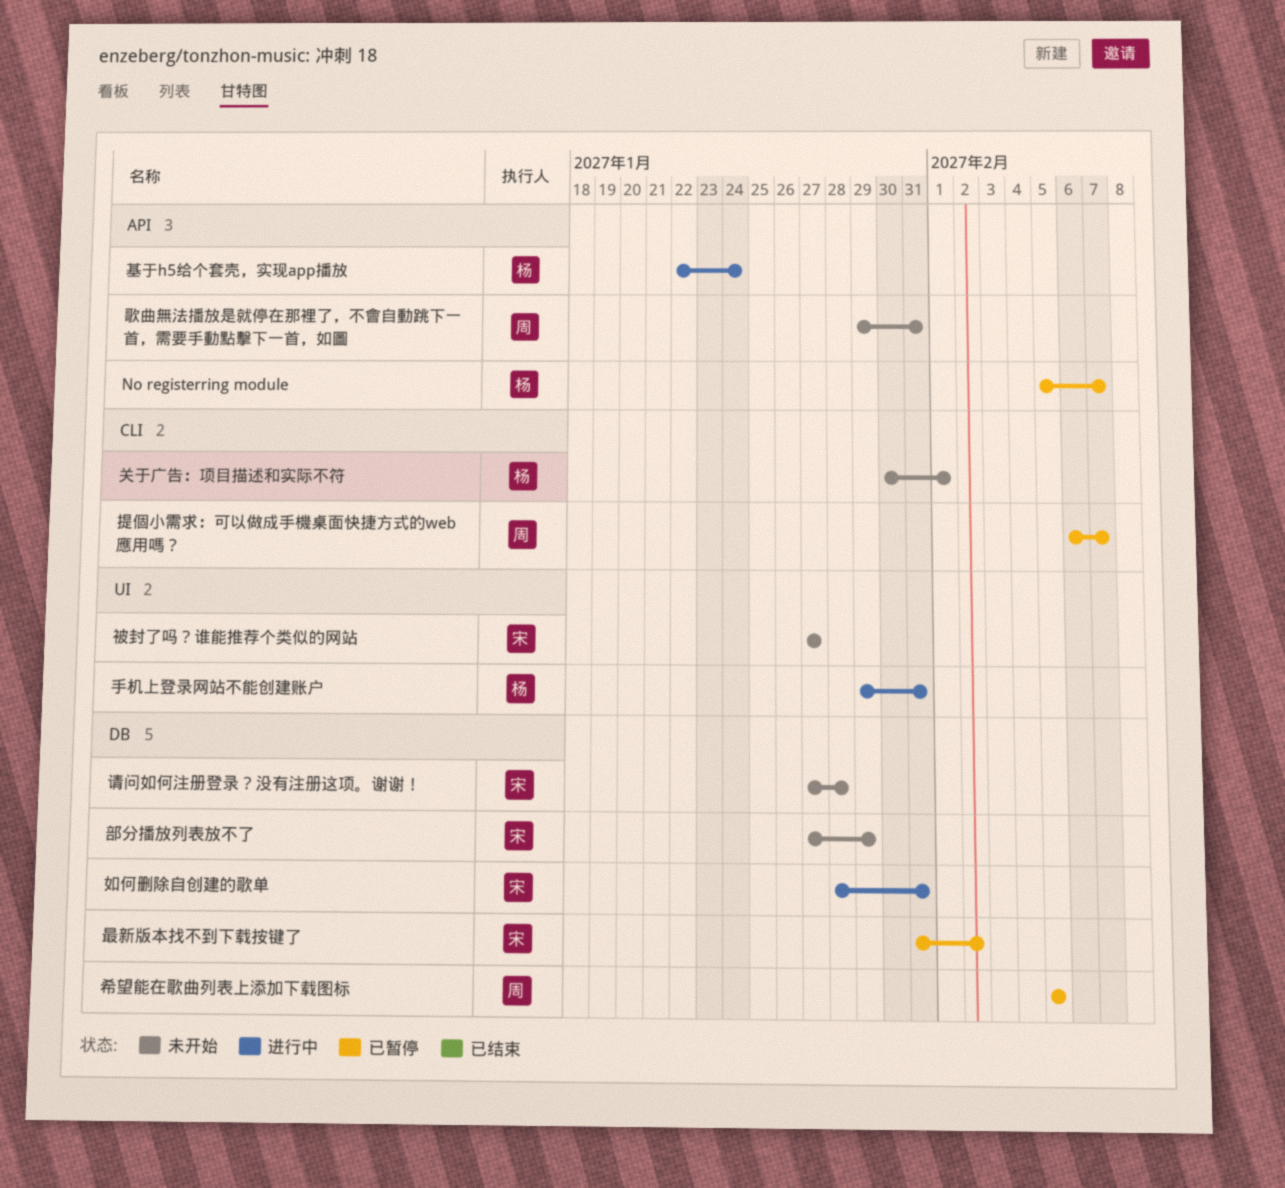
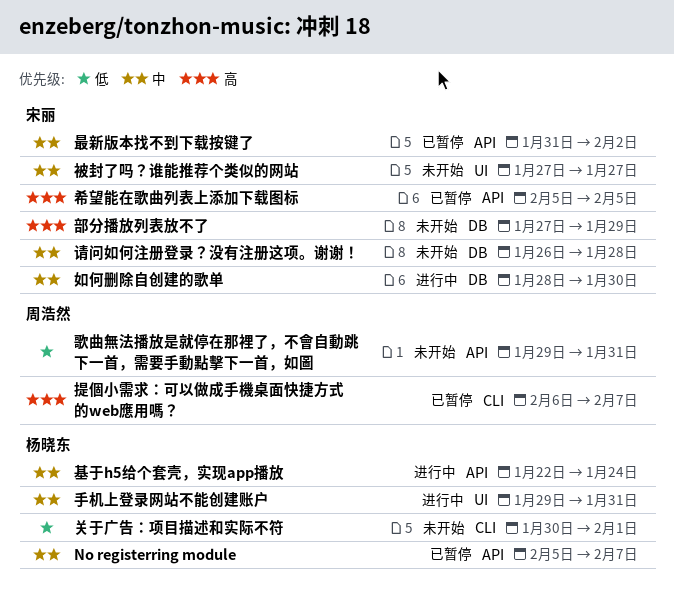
如何删除自创建的歌单, due: Jan 31 -> Jan 30
希望能在歌曲列表上添加下载图标, owner: 周浩然 -> 宋丽
希望能在歌曲列表上添加下载图标, label: DB -> API
最新版本找不到下载按键了, label: DB -> API
请问如何注册登录？没有注册这项。谢谢！, start: Jan 27 -> Jan 26

